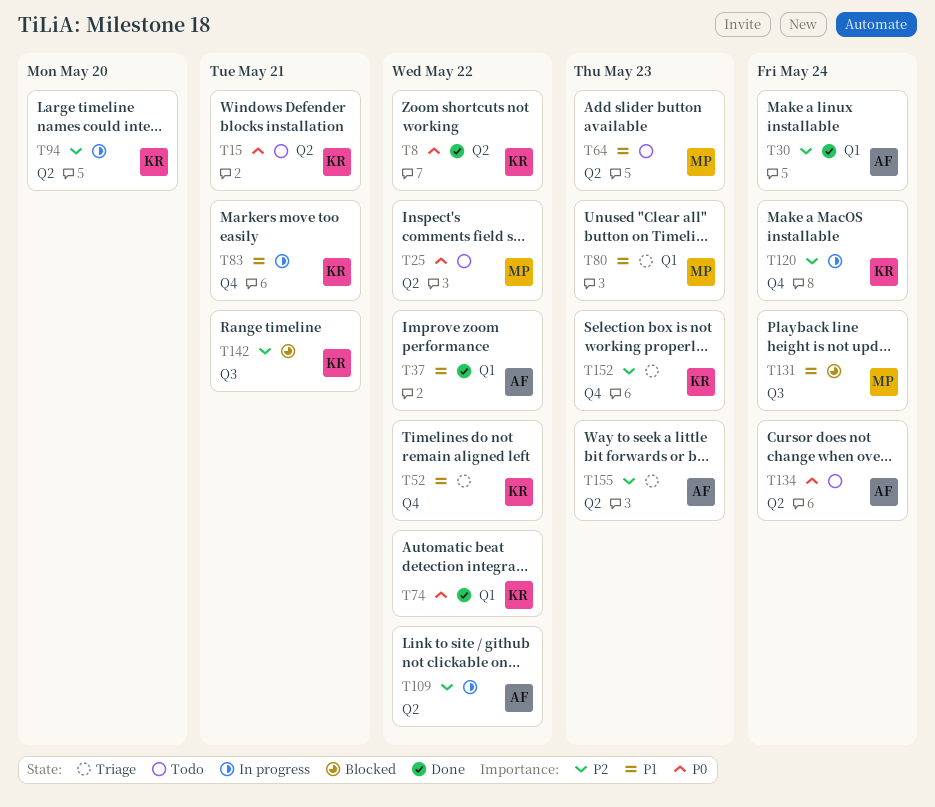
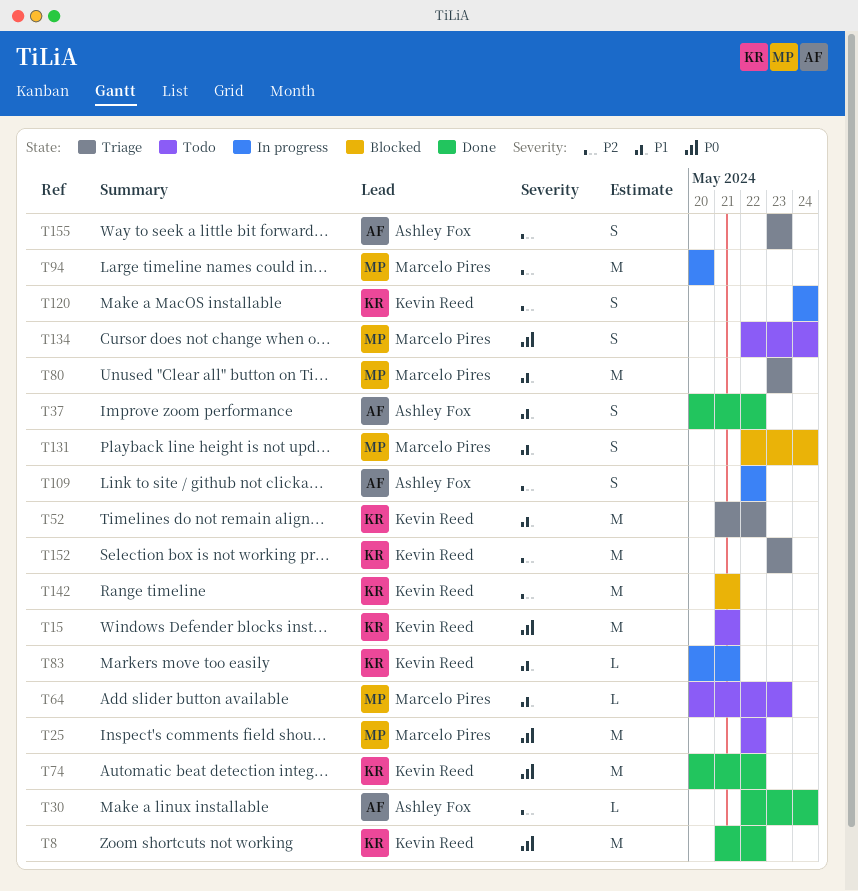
T94, owner: Kevin Reed -> Marcelo Pires
T134, owner: Ashley Fox -> Marcelo Pires

